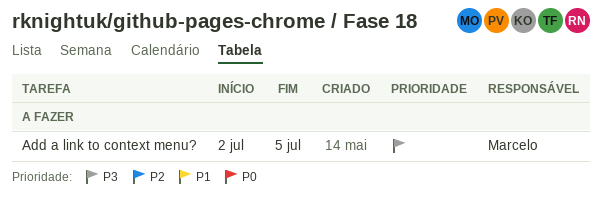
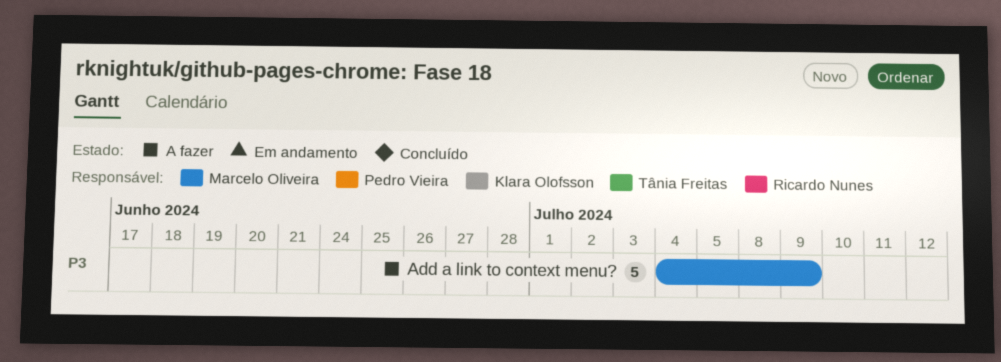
Add a link to context menu?, start: Jul 2 -> Jul 4
Add a link to context menu?, due: Jul 5 -> Jul 9

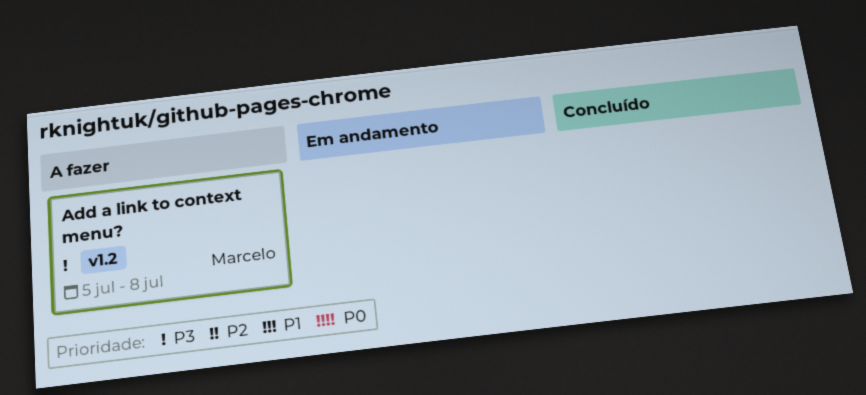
Add a link to context menu?, start: Jul 4 -> Jul 5
Add a link to context menu?, due: Jul 9 -> Jul 8

